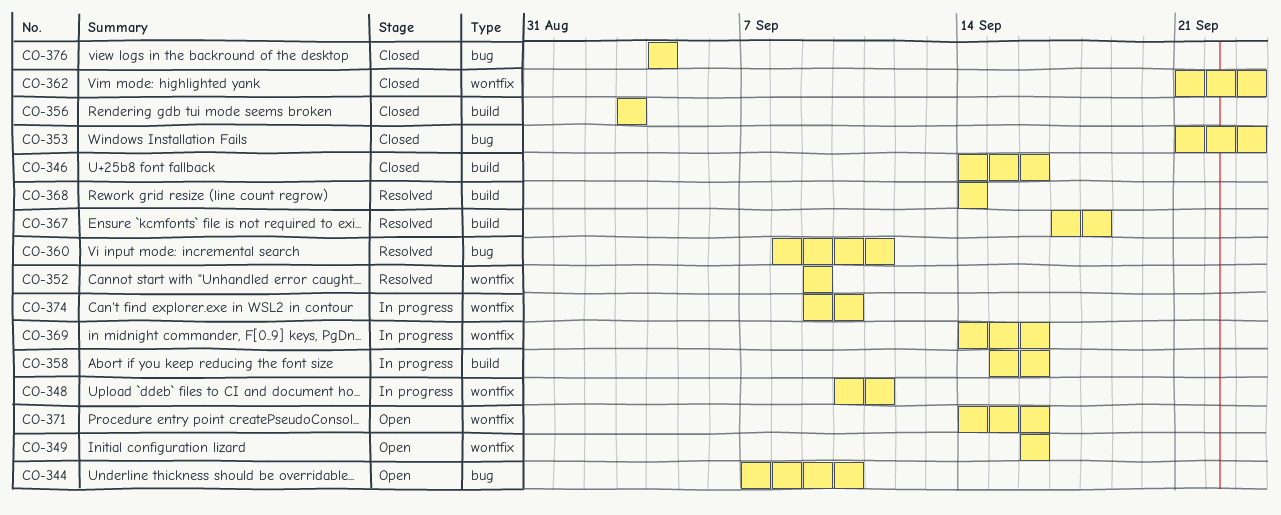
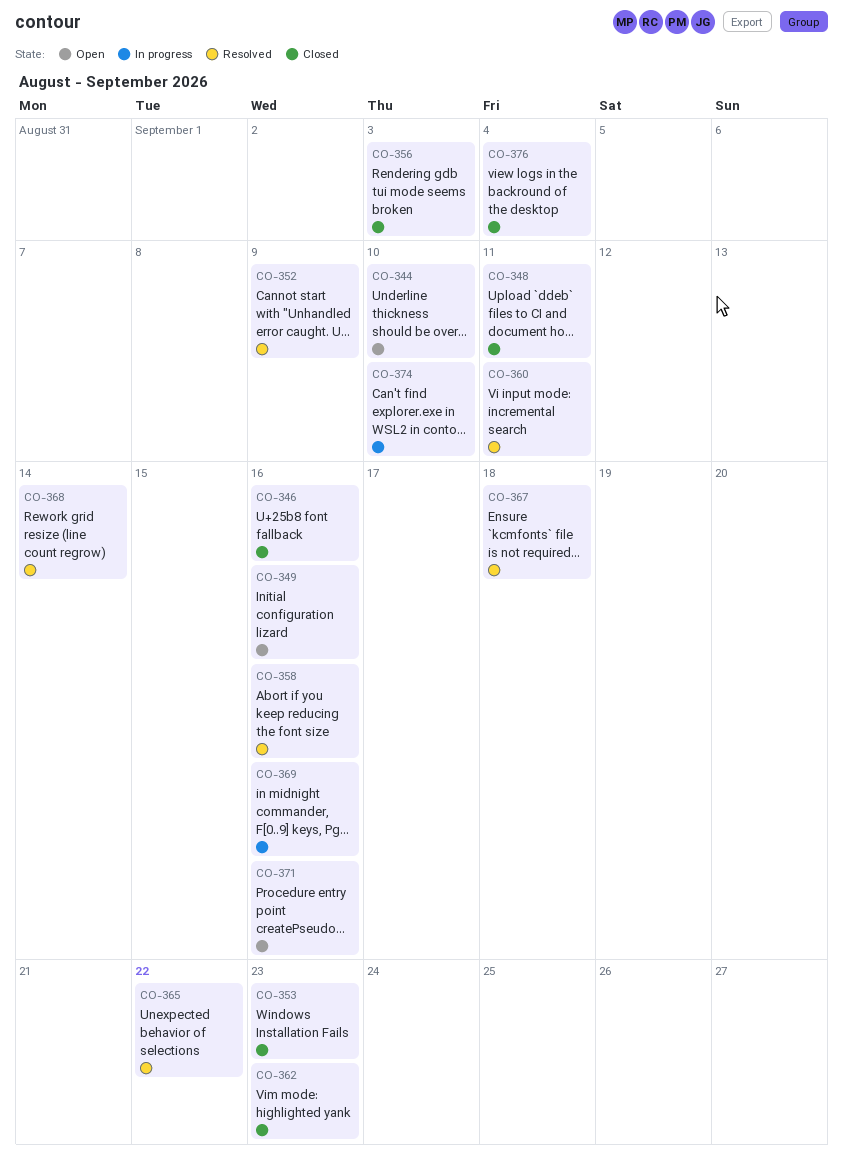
CO-348, status: In progress -> Closed
CO-358, status: In progress -> Resolved
CO-365: none -> present

